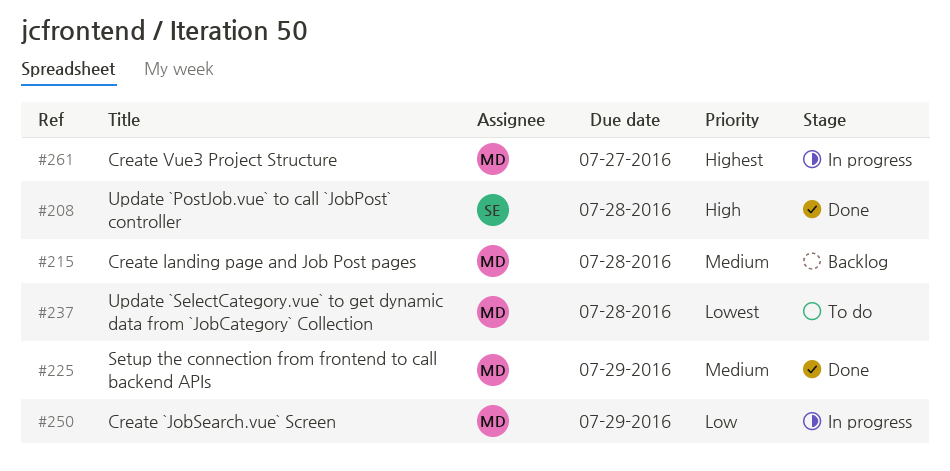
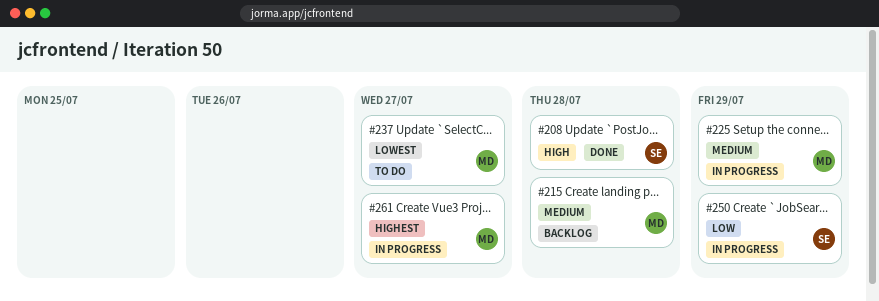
#225, status: Done -> In progress
#237, due: Jul 28 -> Jul 27
#250, owner: MD -> SE

